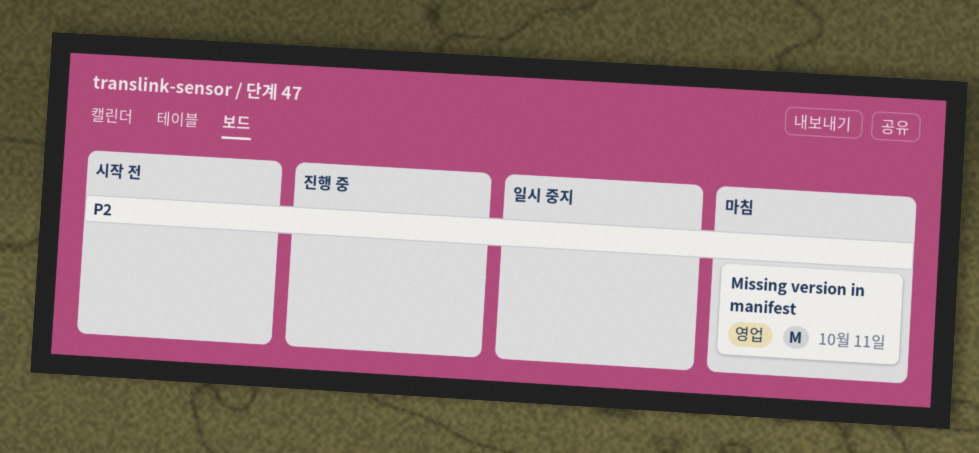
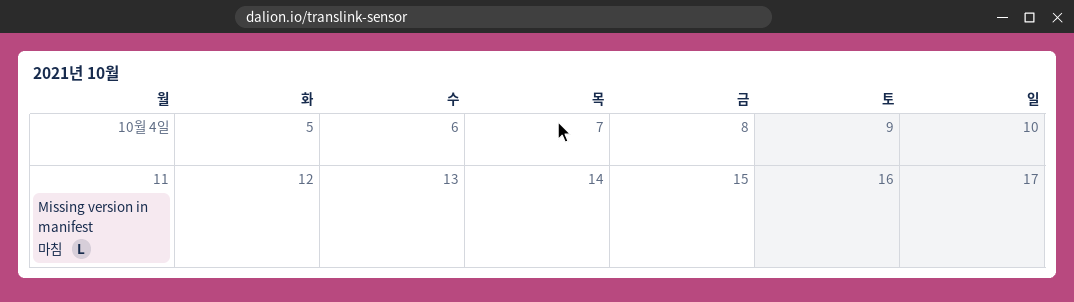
Missing version in manifest, estimate: M -> L

